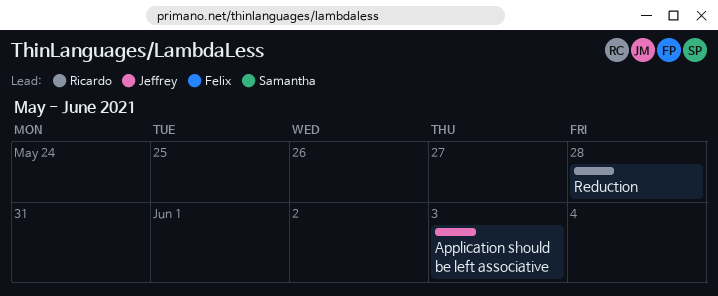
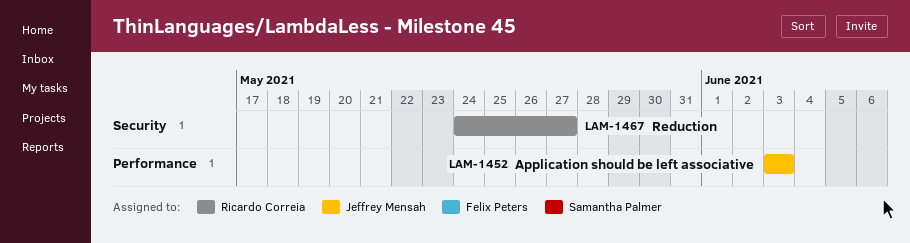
Reduction, due: May 28 -> May 27

